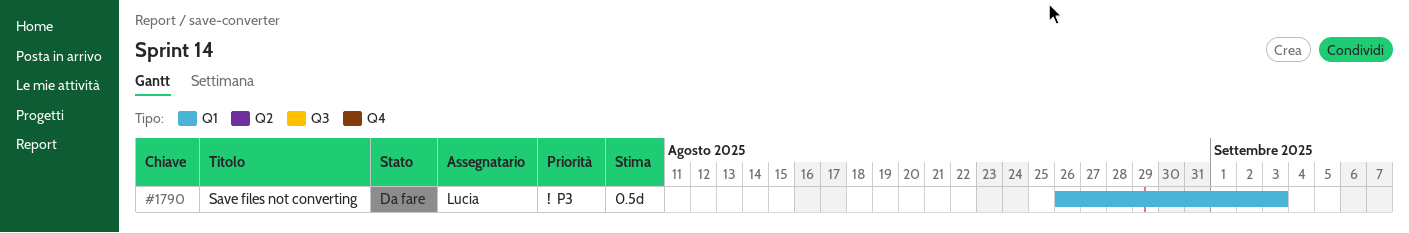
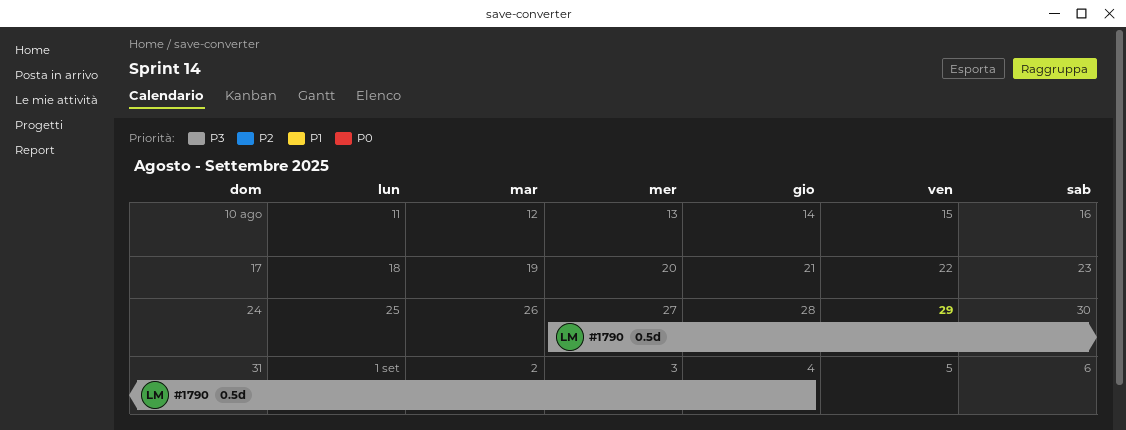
#1790, start: Aug 26 -> Aug 27
#1790, due: Sep 3 -> Sep 4

